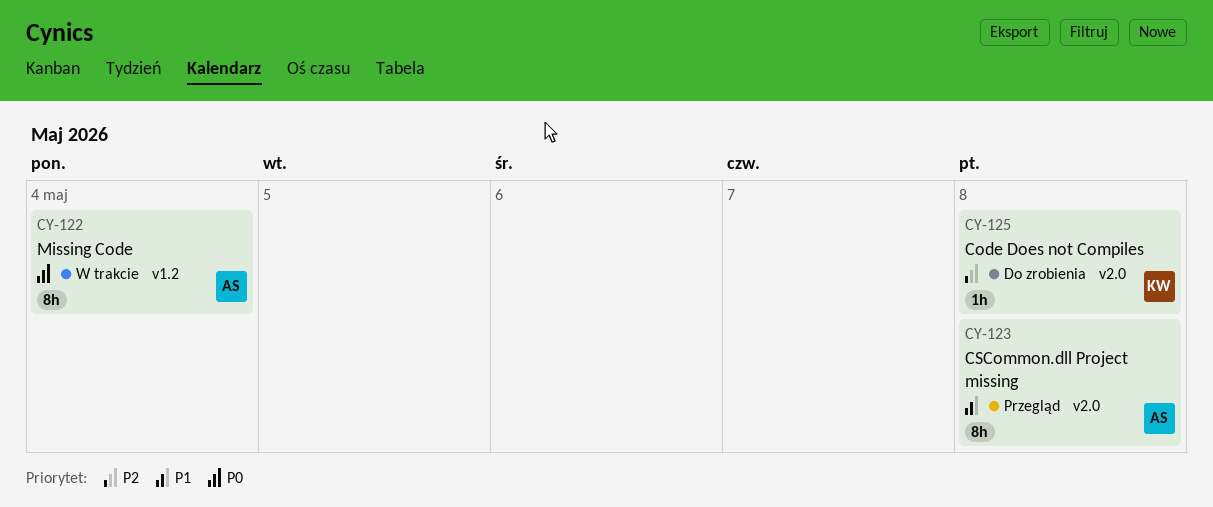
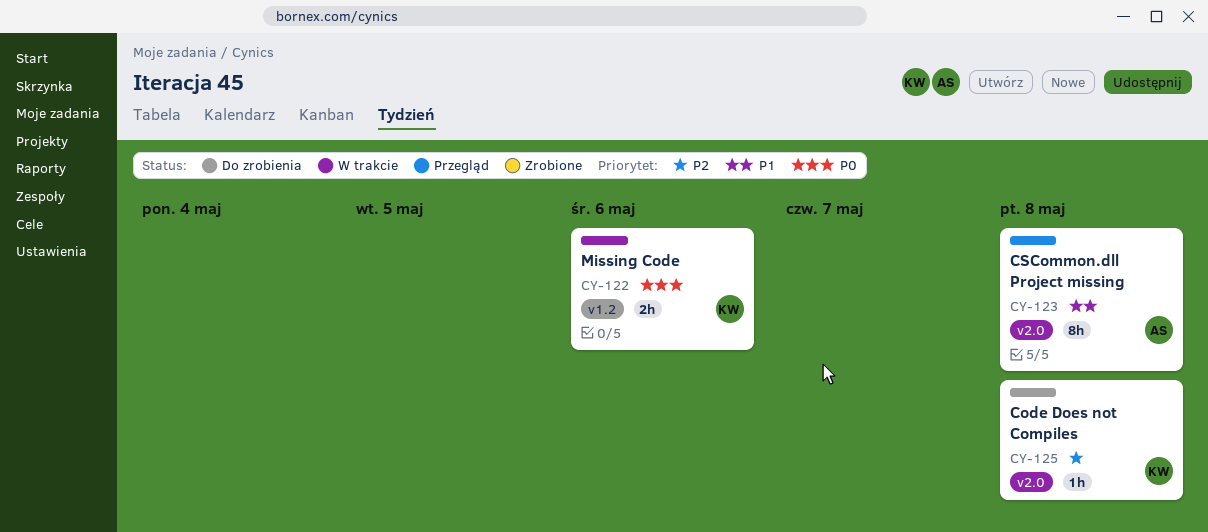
CY-122, owner: AS -> KW
CY-122, estimate: 8h -> 2h
CY-122, due: May 4 -> May 6

